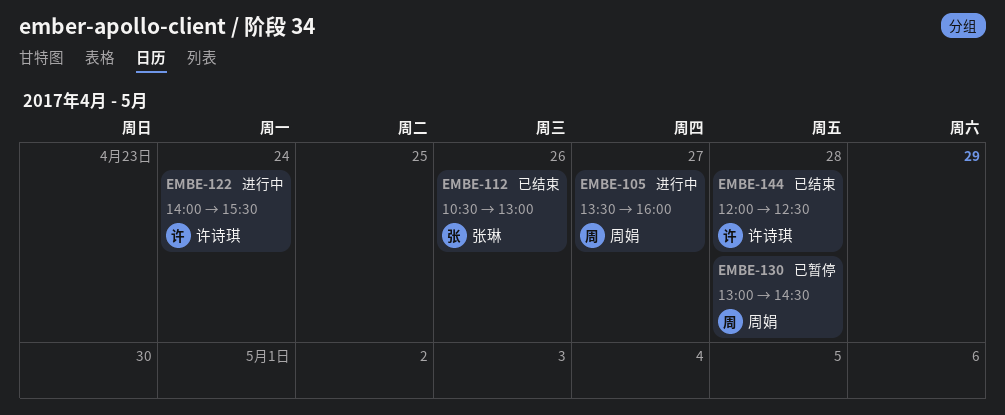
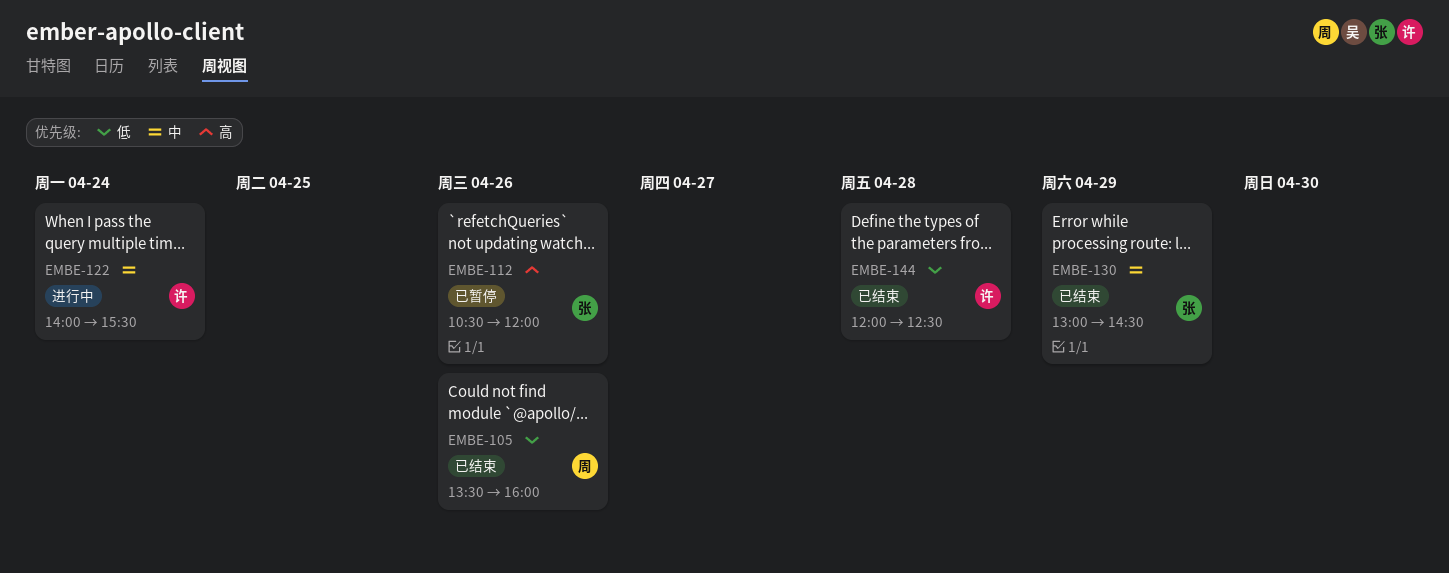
EMBE-105, status: 进行中 -> 已结束
EMBE-105, day: Apr 27 -> Apr 26
EMBE-112, status: 已结束 -> 已暂停
EMBE-112, ends: 13:00 -> 12:00
EMBE-130, status: 已暂停 -> 已结束
EMBE-130, owner: 周娟 -> 张琳
EMBE-130, day: Apr 28 -> Apr 29

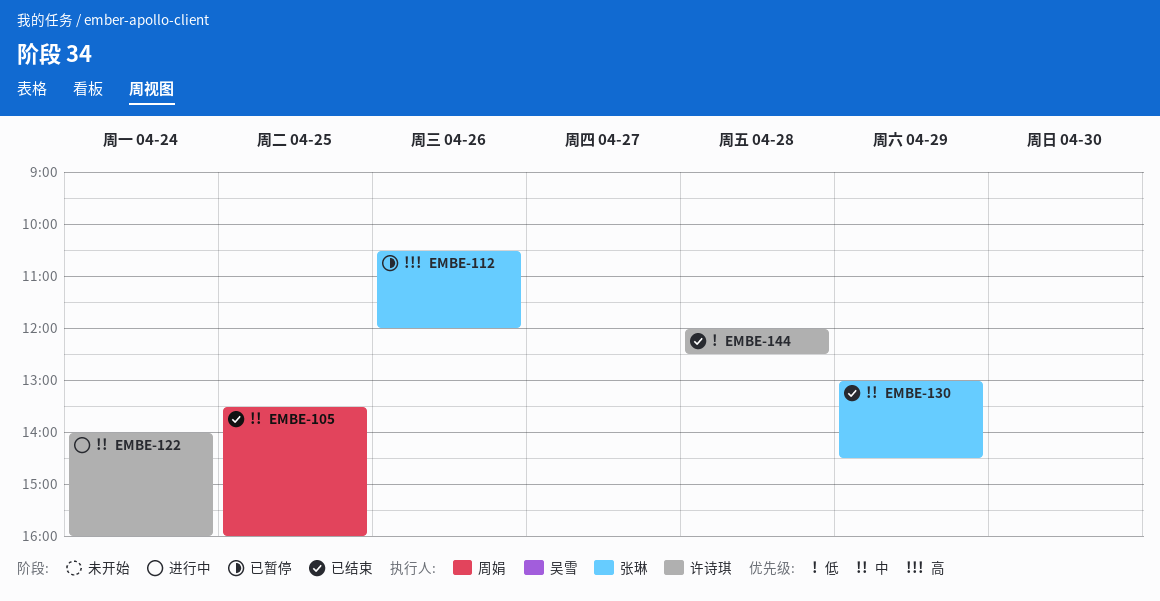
EMBE-105, priority: 低 -> 中
EMBE-105, day: Apr 26 -> Apr 25
EMBE-122, ends: 15:30 -> 16:00

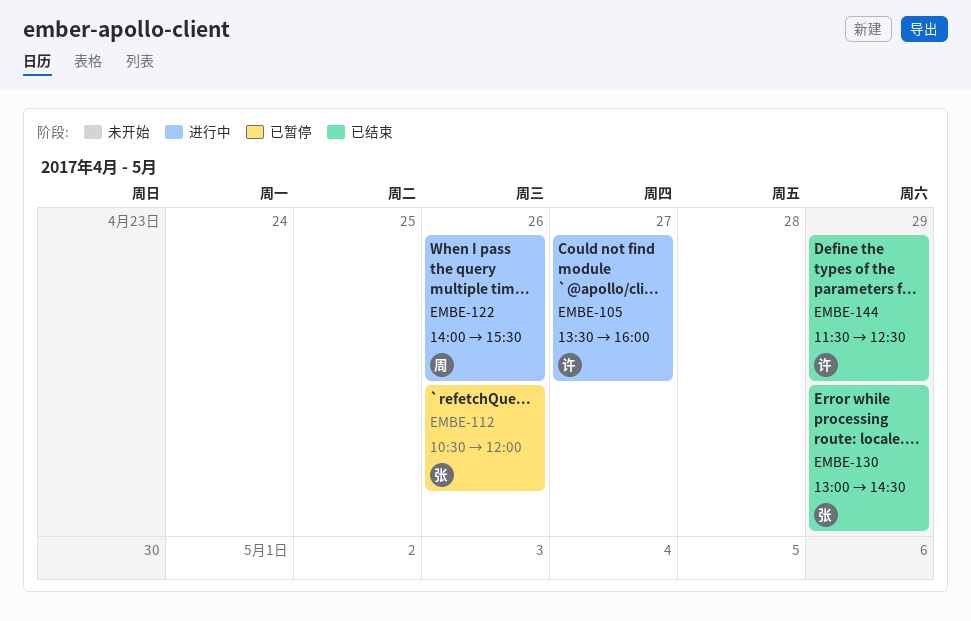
EMBE-105, status: 已结束 -> 进行中
EMBE-105, owner: 周娟 -> 许诗琪
EMBE-105, day: Apr 25 -> Apr 27
EMBE-122, owner: 许诗琪 -> 周娟
EMBE-122, day: Apr 24 -> Apr 26
EMBE-122, ends: 16:00 -> 15:30
EMBE-144, day: Apr 28 -> Apr 29
EMBE-144, begins: 12:00 -> 11:30

